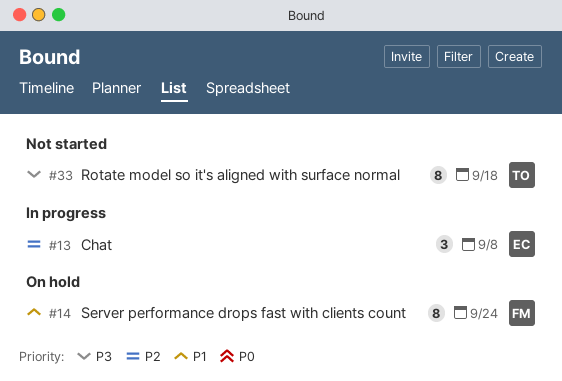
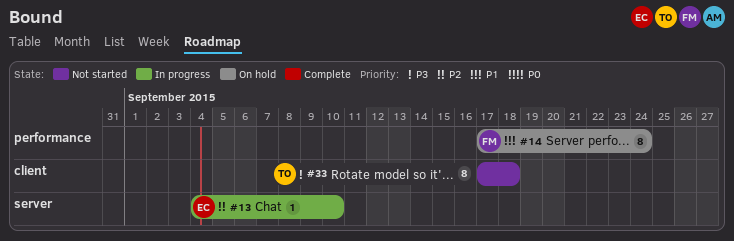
#13, estimate: 3 -> 1
#13, due: Sep 8 -> Sep 10

